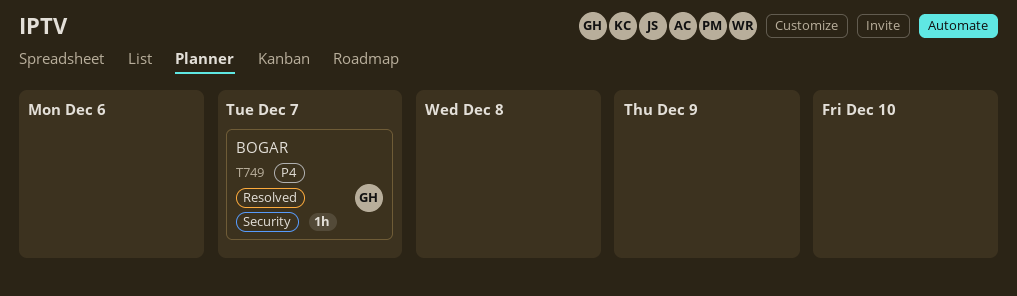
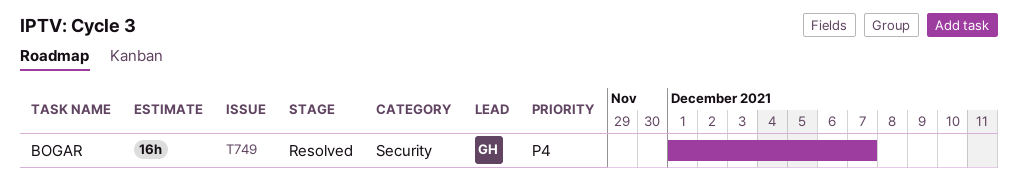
T749, estimate: 1h -> 16h

